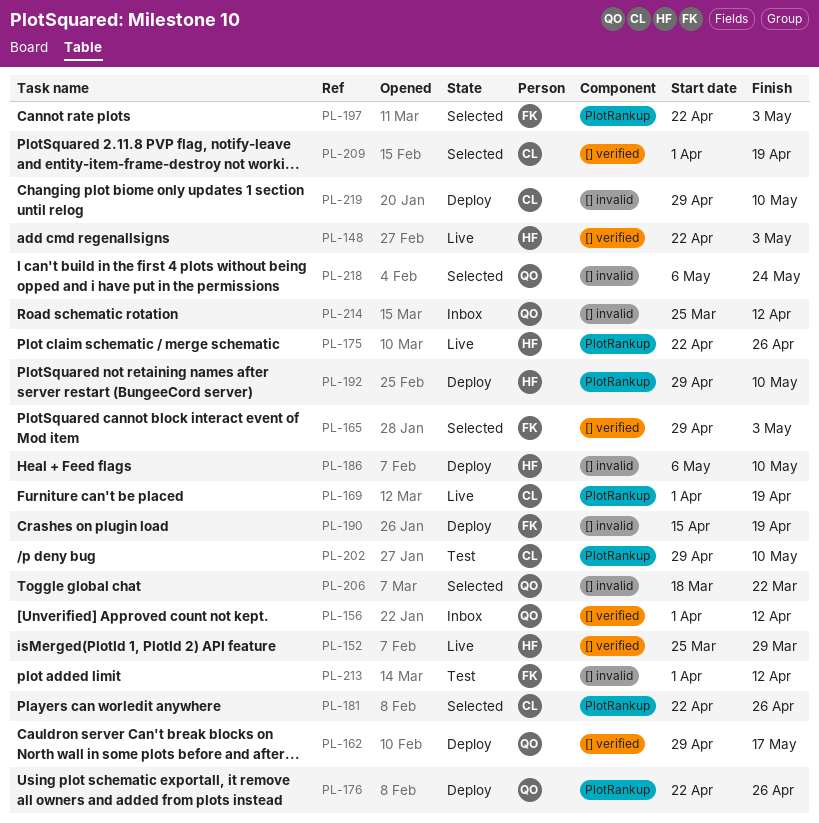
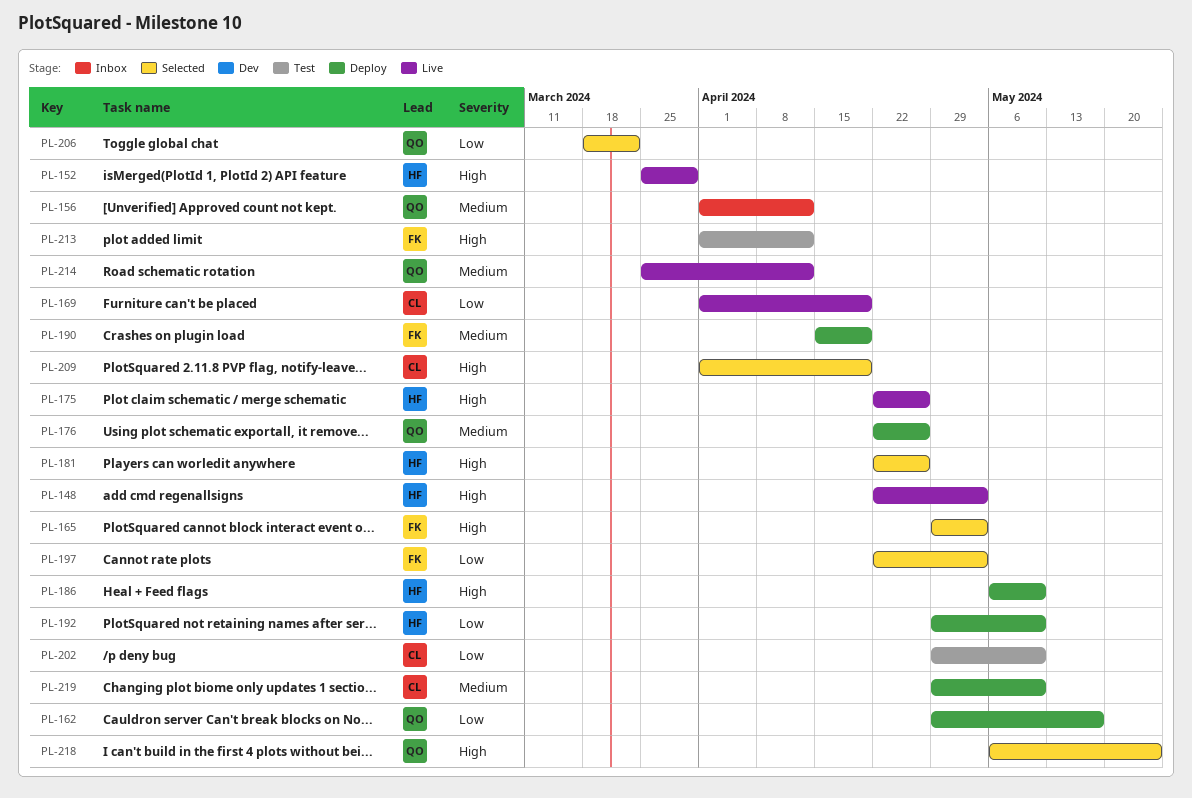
PL-181, owner: CL -> HF
PL-214, status: Inbox -> Live

